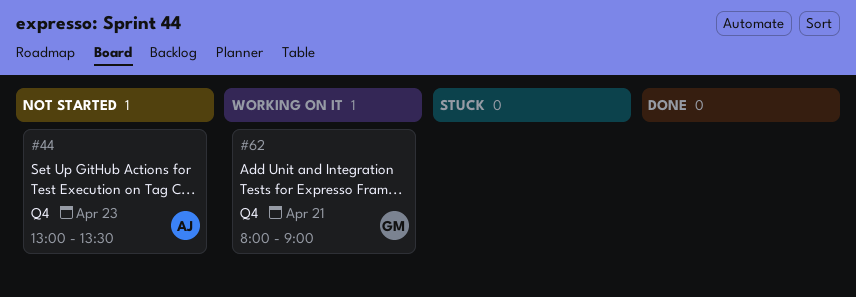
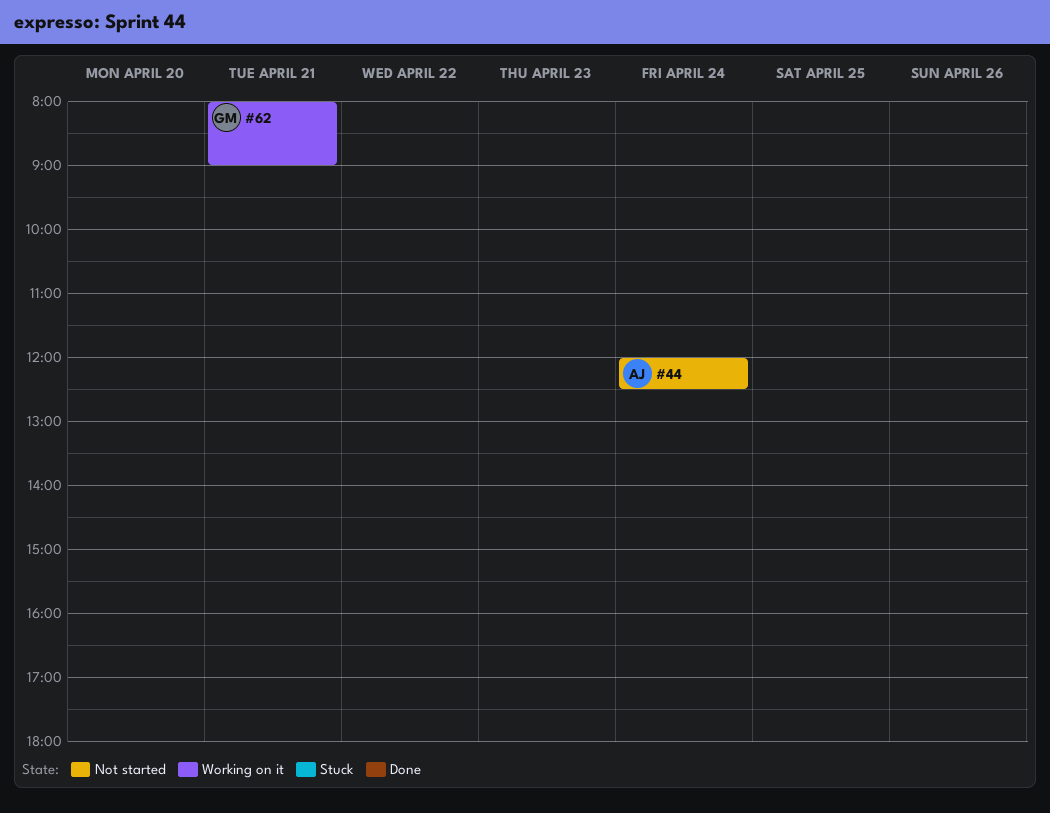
#44, day: Apr 23 -> Apr 24
#44, begins: 13:00 -> 12:00
#44, ends: 13:30 -> 12:30

